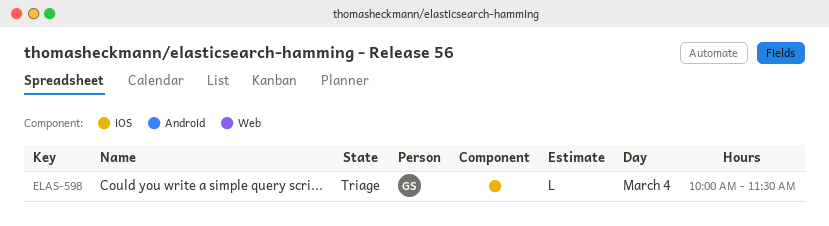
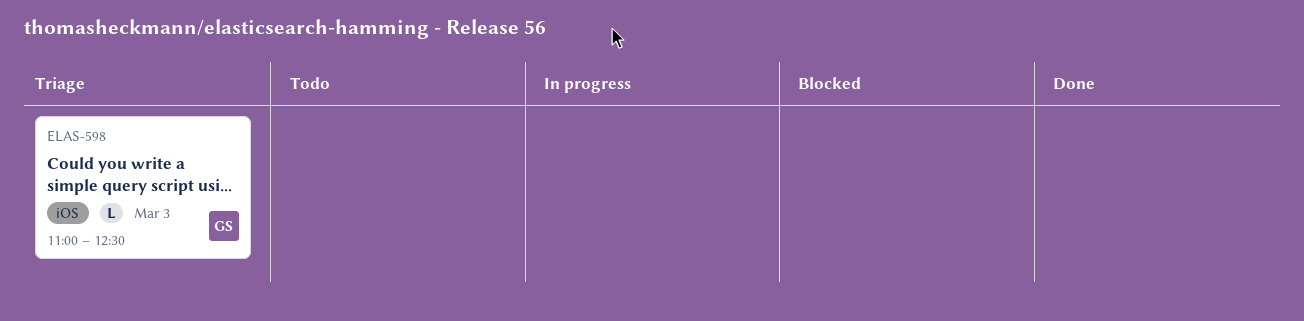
ELAS-598, day: Mar 4 -> Mar 3
ELAS-598, begins: 10:00 -> 11:00
ELAS-598, ends: 11:30 -> 12:30

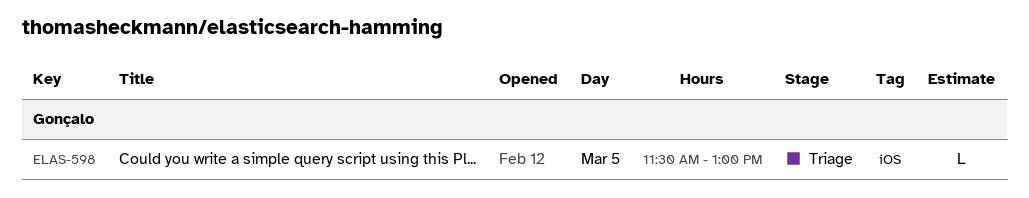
ELAS-598, day: Mar 3 -> Mar 5
ELAS-598, begins: 11:00 -> 11:30
ELAS-598, ends: 12:30 -> 13:00

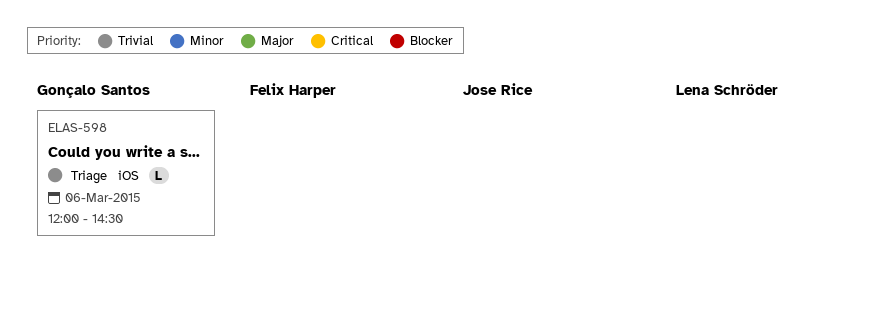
ELAS-598, day: Mar 5 -> Mar 6
ELAS-598, begins: 11:30 -> 12:00
ELAS-598, ends: 13:00 -> 14:30

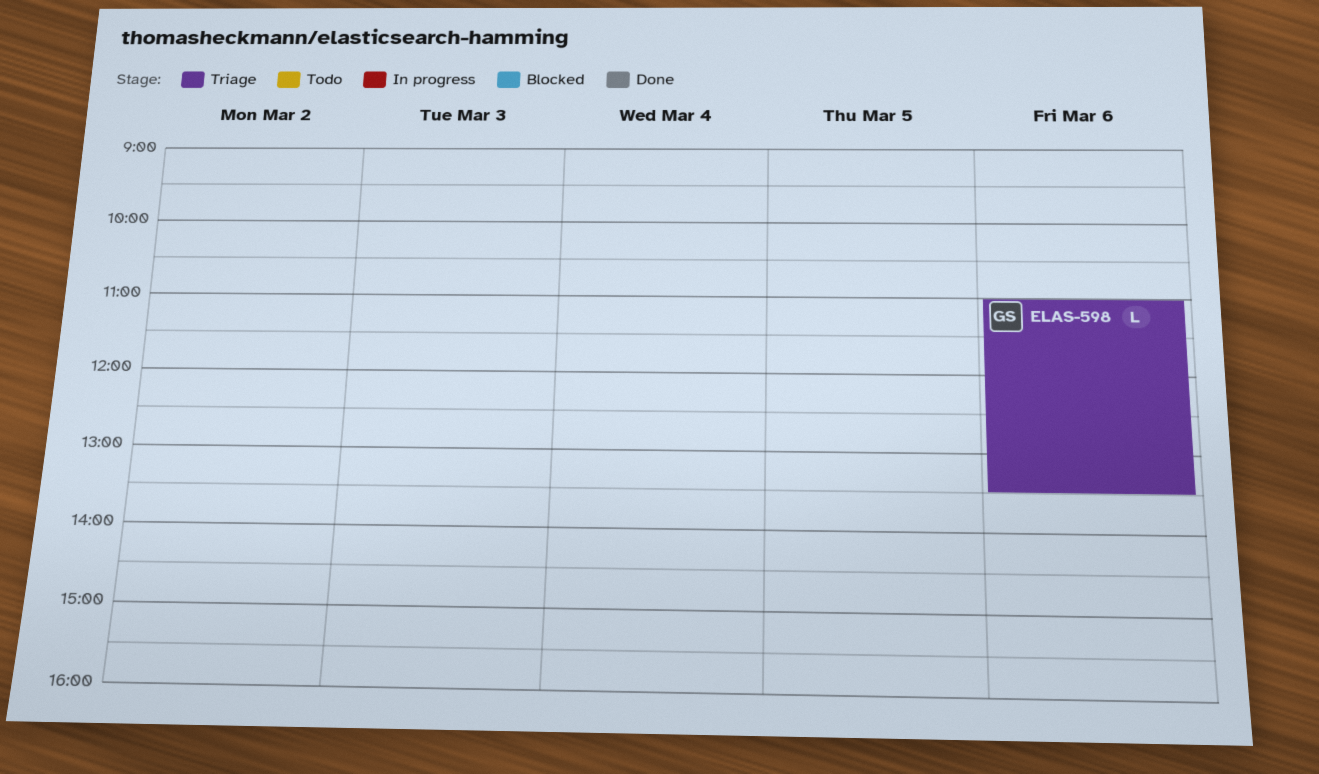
ELAS-598, begins: 12:00 -> 11:00
ELAS-598, ends: 14:30 -> 13:30

